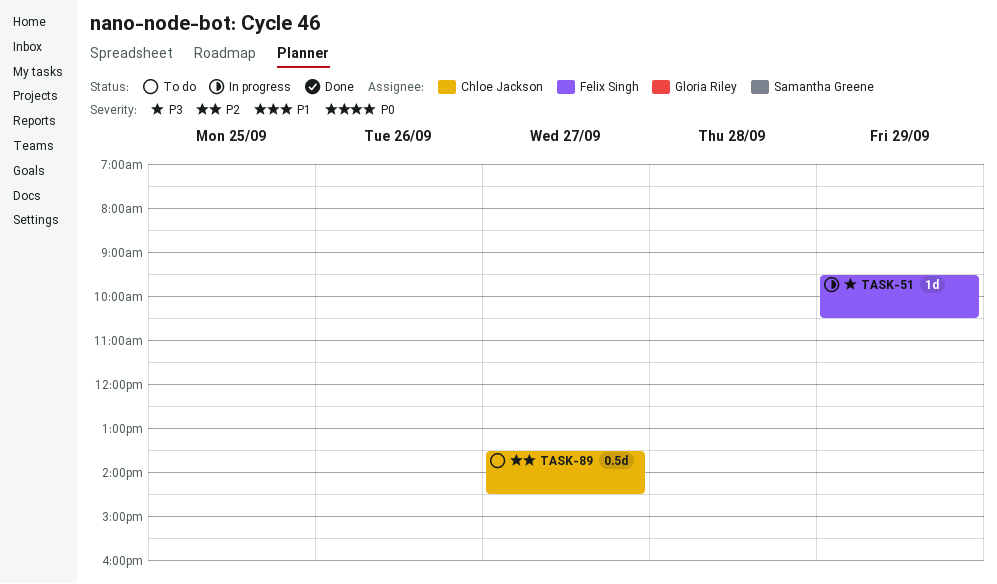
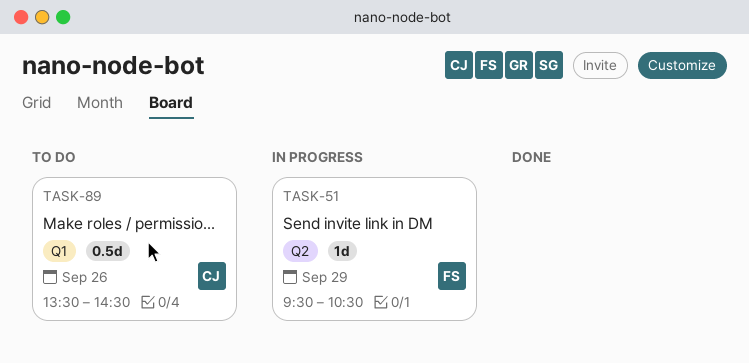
TASK-89, day: Sep 27 -> Sep 26

